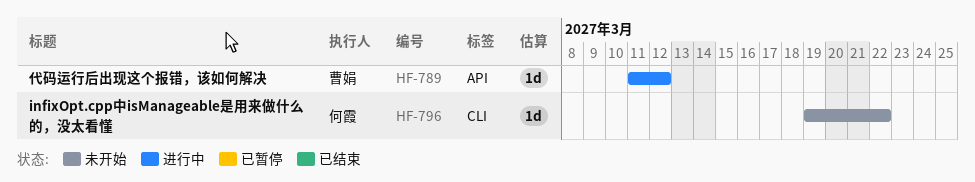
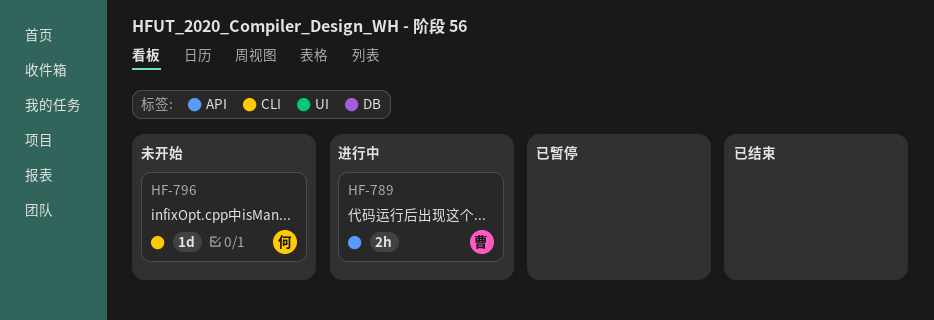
HF-789, estimate: 1d -> 2h

